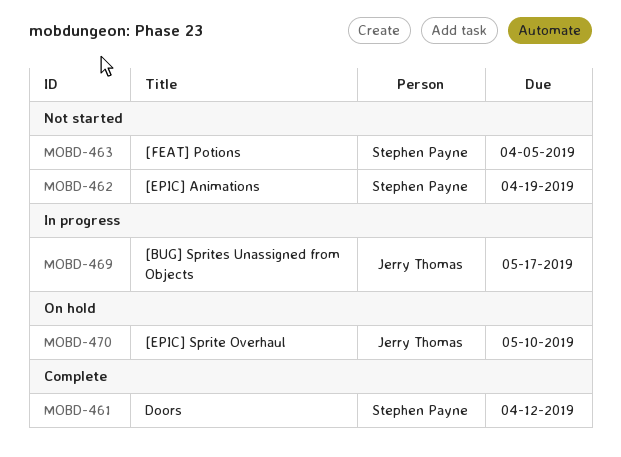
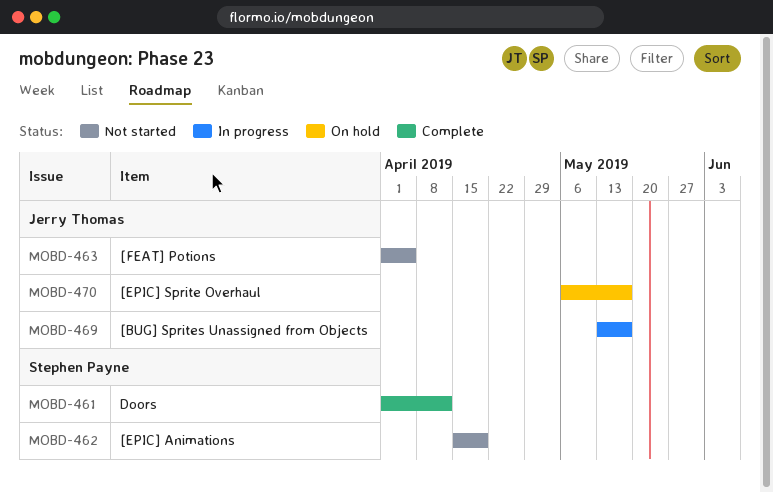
MOBD-463, owner: Stephen Payne -> Jerry Thomas
MOBD-470, due: May 10 -> May 17

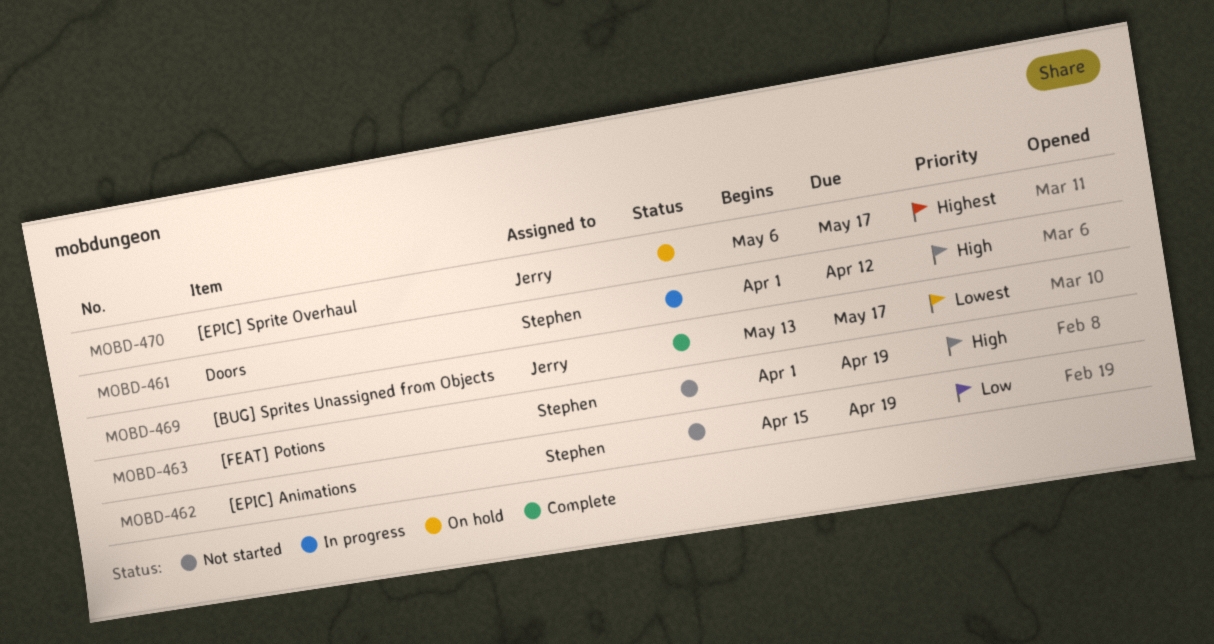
MOBD-461, status: Complete -> In progress
MOBD-463, owner: Jerry Thomas -> Stephen Payne
MOBD-463, due: Apr 5 -> Apr 19
MOBD-469, status: In progress -> Complete

